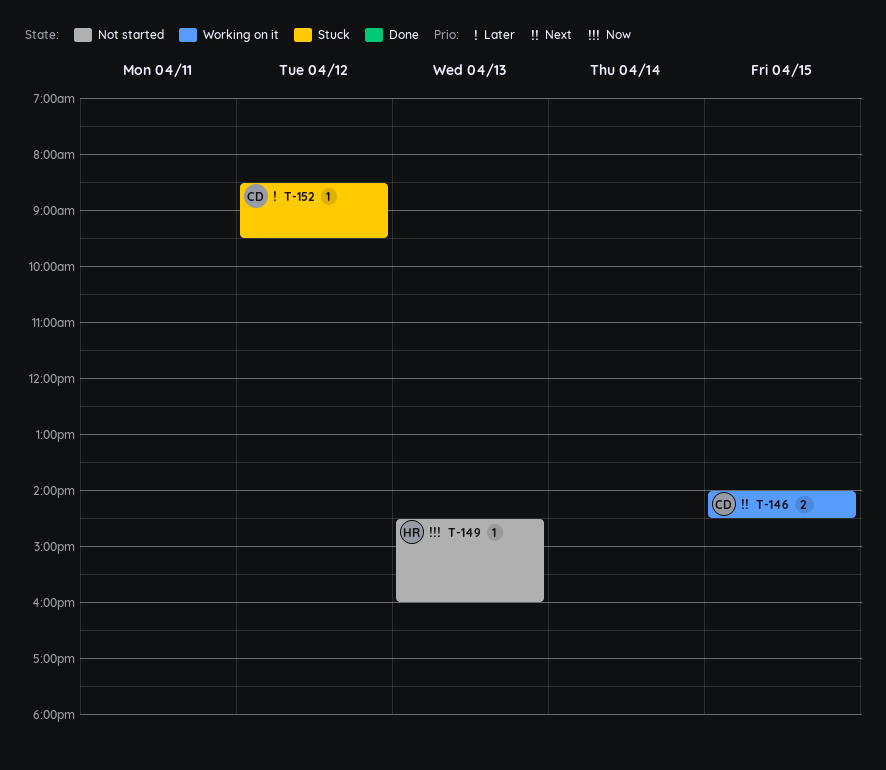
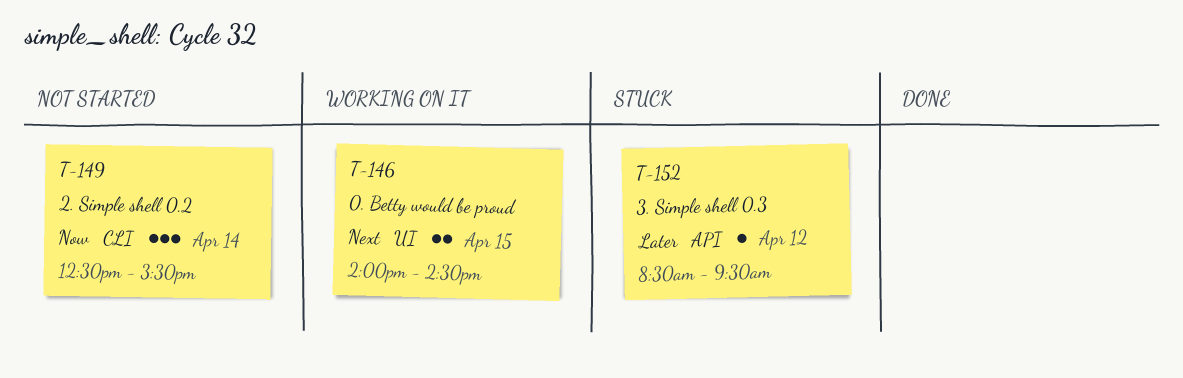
T-149, estimate: 1 -> 3
T-149, day: Apr 13 -> Apr 14
T-149, begins: 14:30 -> 12:30
T-149, ends: 16:00 -> 15:30

